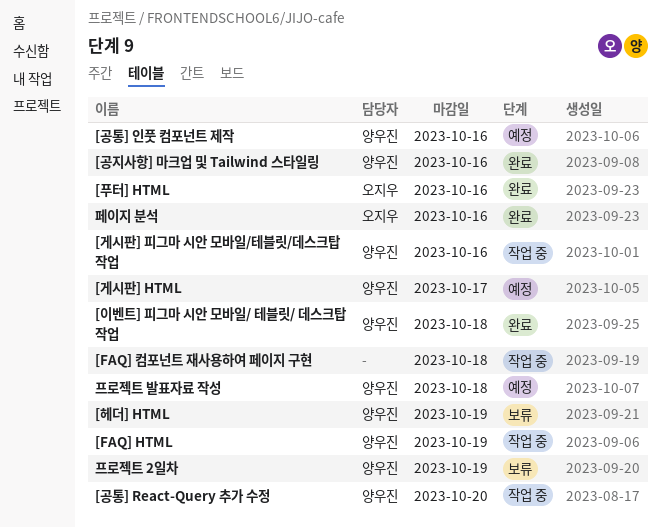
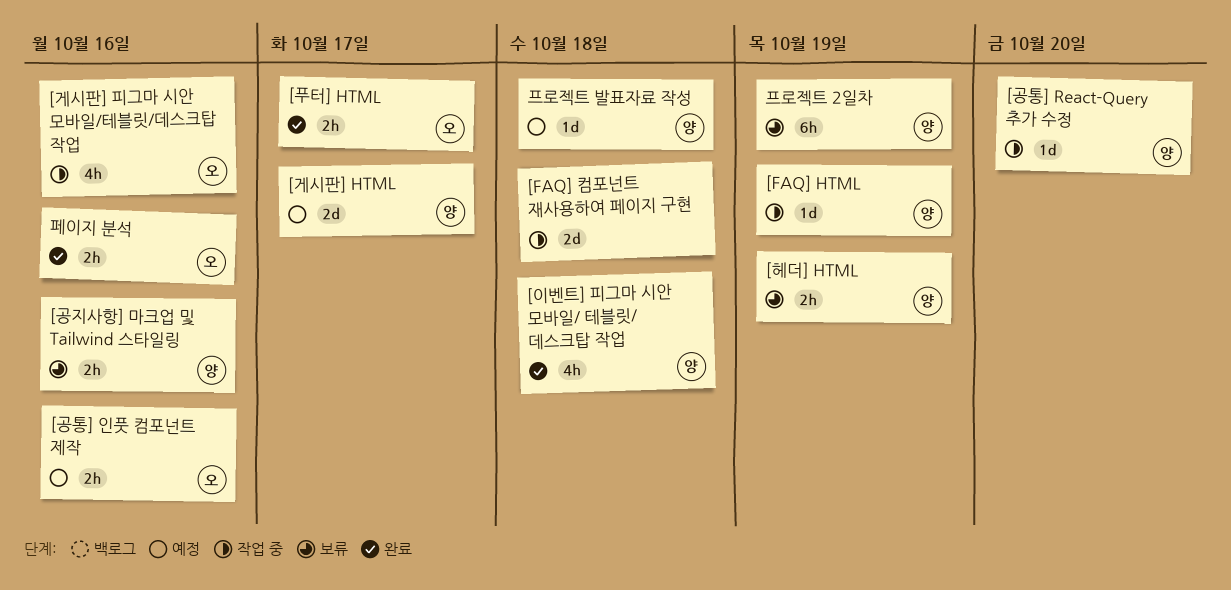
[게시판] 피그마 시안 모바일/테블릿/데스크탑 작업, owner: 양우진 -> 오지우
[공지사항] 마크업 및 Tailwind 스타일링, status: 완료 -> 보류
[공통] 인풋 컴포넌트 제작, owner: 양우진 -> 오지우
[푸터] HTML, due: Oct 16 -> Oct 17

